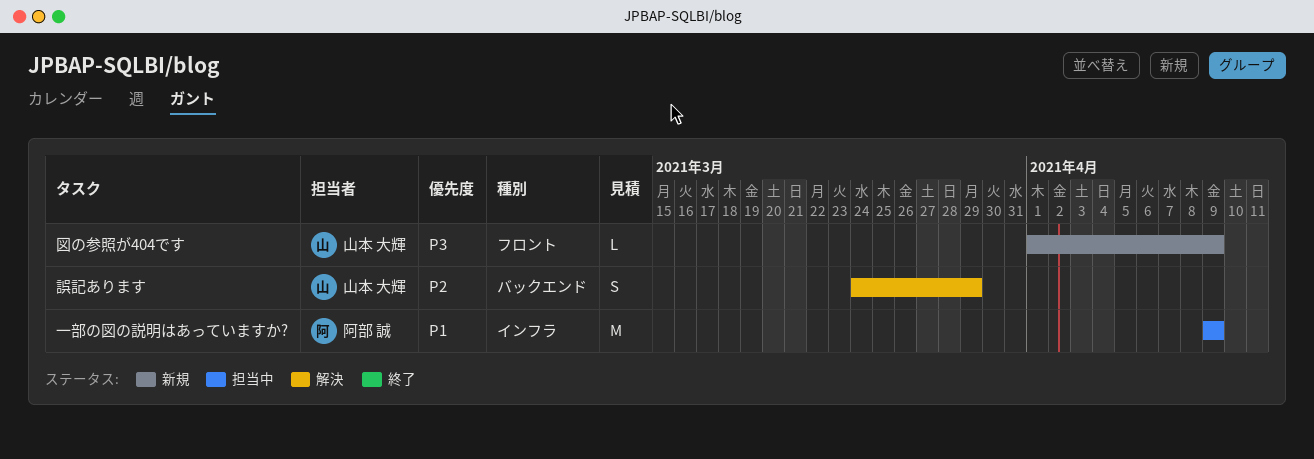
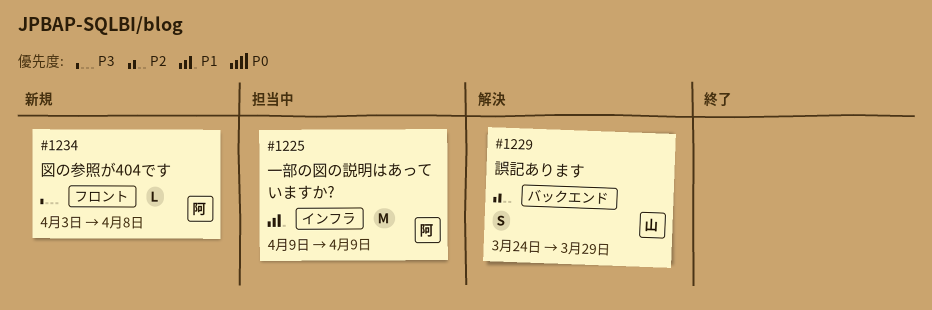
図の参照が404です, owner: 山本 大輝 -> 阿部 誠
図の参照が404です, start: Apr 1 -> Apr 3
図の参照が404です, due: Apr 9 -> Apr 8

